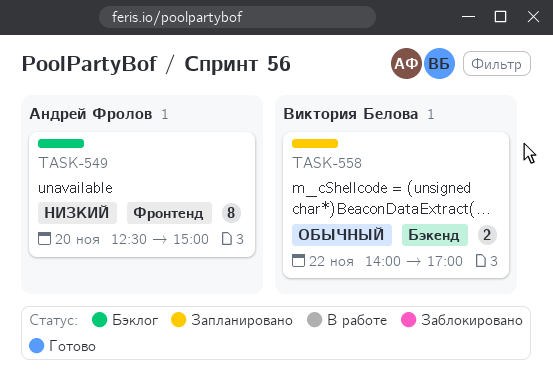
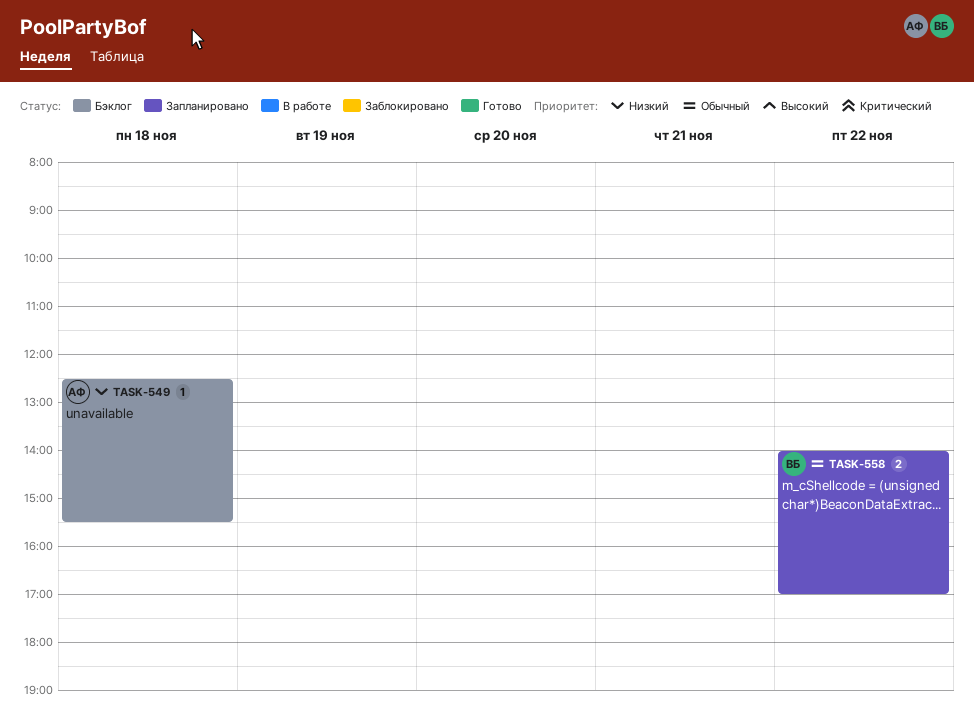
TASK-549, estimate: 8 -> 1
TASK-549, day: Nov 20 -> Nov 18
TASK-549, ends: 15:00 -> 15:30

